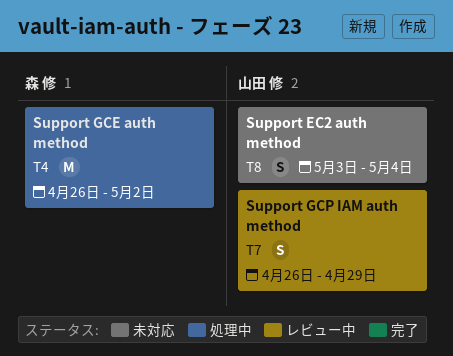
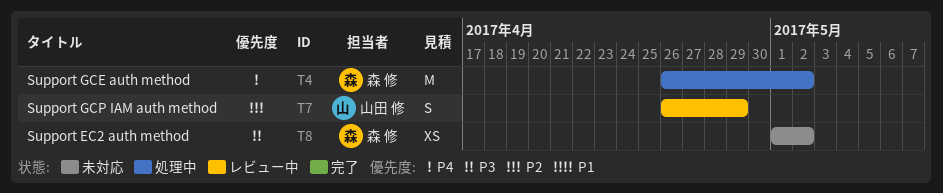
T8, owner: 山田 修 -> 森 修
T8, estimate: S -> XS
T8, start: May 3 -> May 1
T8, due: May 4 -> May 2

